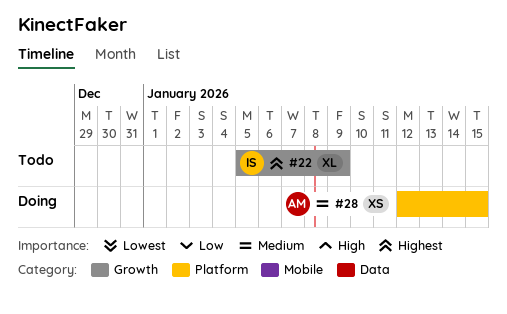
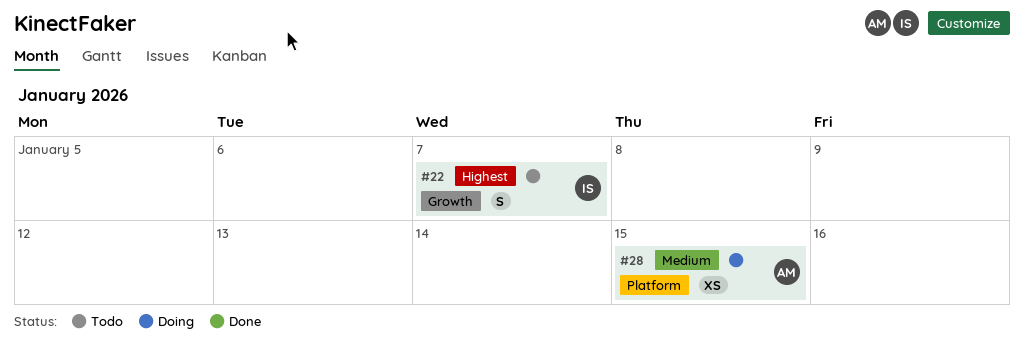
#22, estimate: XL -> S
#22, due: Jan 9 -> Jan 7

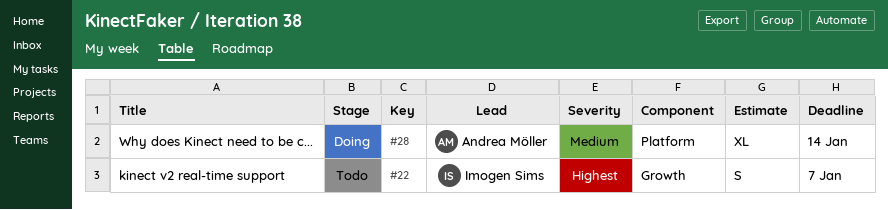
#28, estimate: XS -> XL
#28, due: Jan 15 -> Jan 14

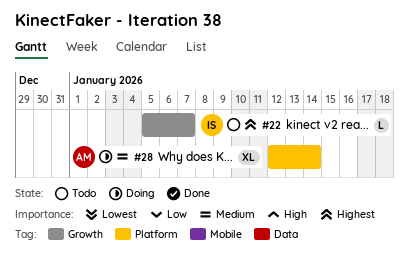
#22, estimate: S -> L

